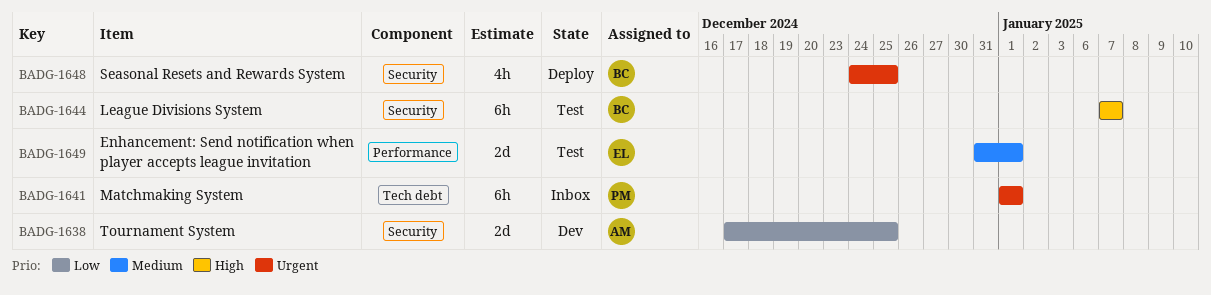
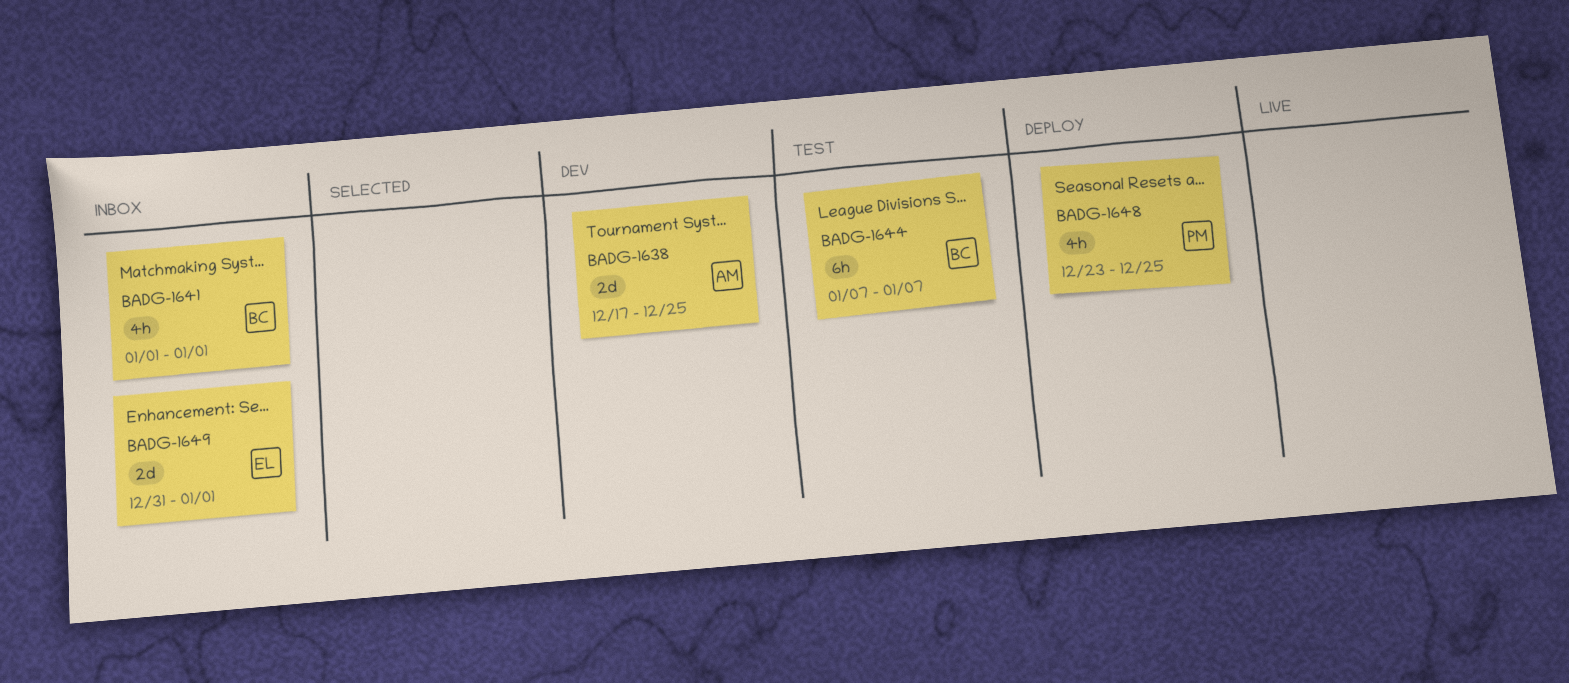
BADG-1641, owner: PM -> BC
BADG-1641, estimate: 6h -> 4h
BADG-1648, owner: BC -> PM
BADG-1648, start: Dec 24 -> Dec 23
BADG-1649, status: Test -> Inbox

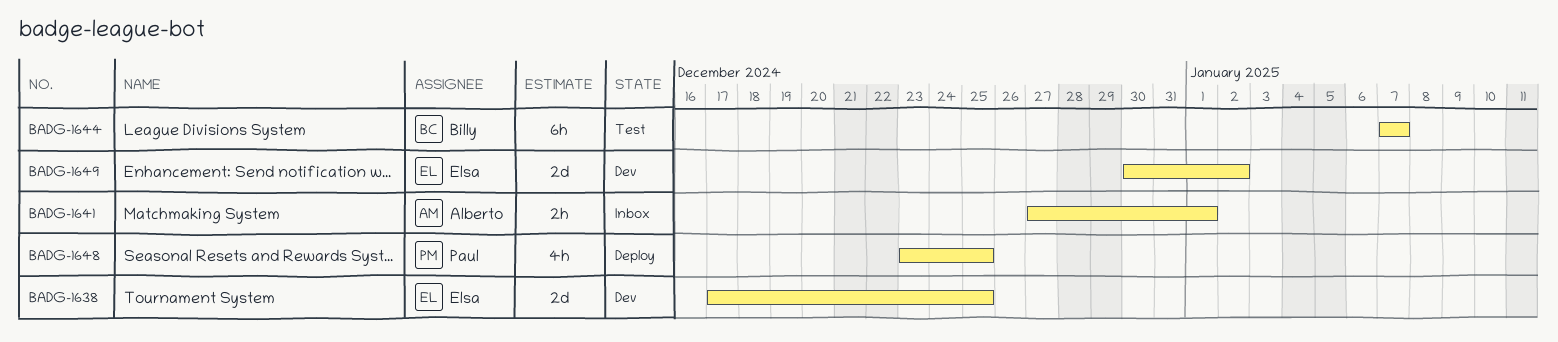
BADG-1638, owner: Alberto -> Elsa
BADG-1641, owner: Billy -> Alberto
BADG-1641, estimate: 4h -> 2h
BADG-1641, start: Jan 1 -> Dec 27
BADG-1649, status: Inbox -> Dev
BADG-1649, start: Dec 31 -> Dec 30
BADG-1649, due: Jan 1 -> Jan 2

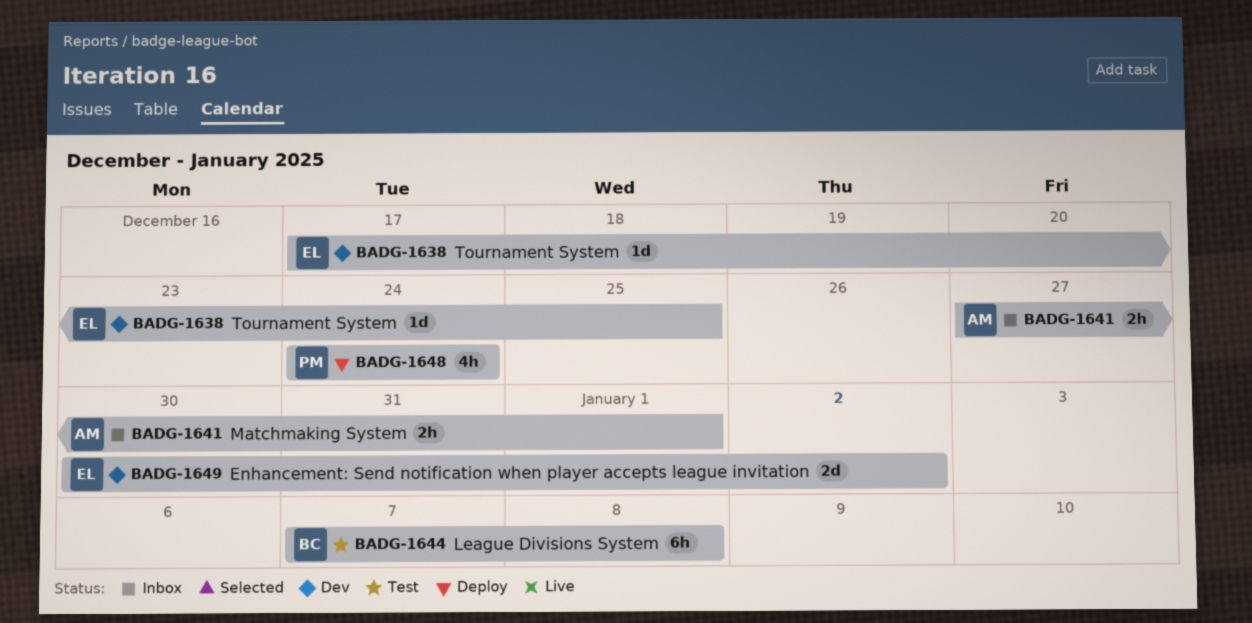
BADG-1638, estimate: 2d -> 1d
BADG-1644, due: Jan 7 -> Jan 8
BADG-1648, start: Dec 23 -> Dec 24
BADG-1648, due: Dec 25 -> Dec 24

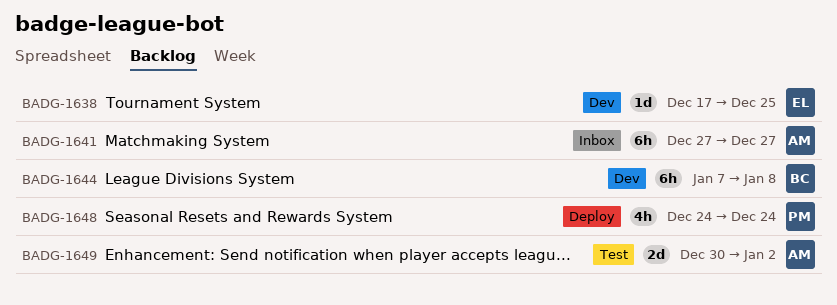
BADG-1641, estimate: 2h -> 6h
BADG-1641, due: Jan 1 -> Dec 27
BADG-1644, status: Test -> Dev
BADG-1649, status: Dev -> Test
BADG-1649, owner: EL -> AM

